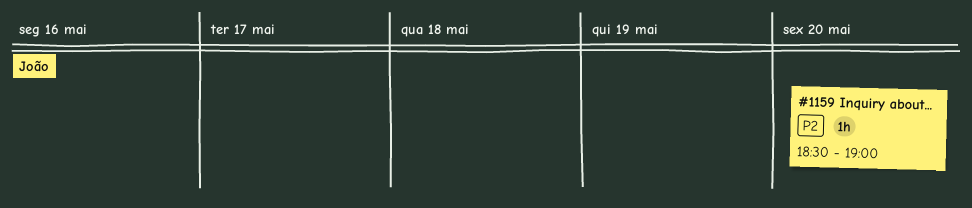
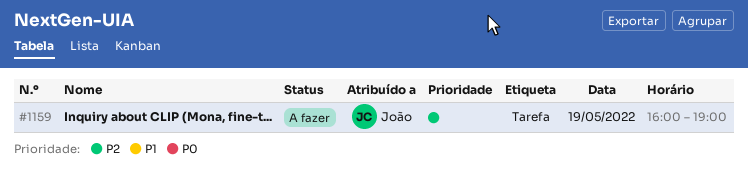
#1159, day: May 20 -> May 19
#1159, begins: 18:30 -> 16:00

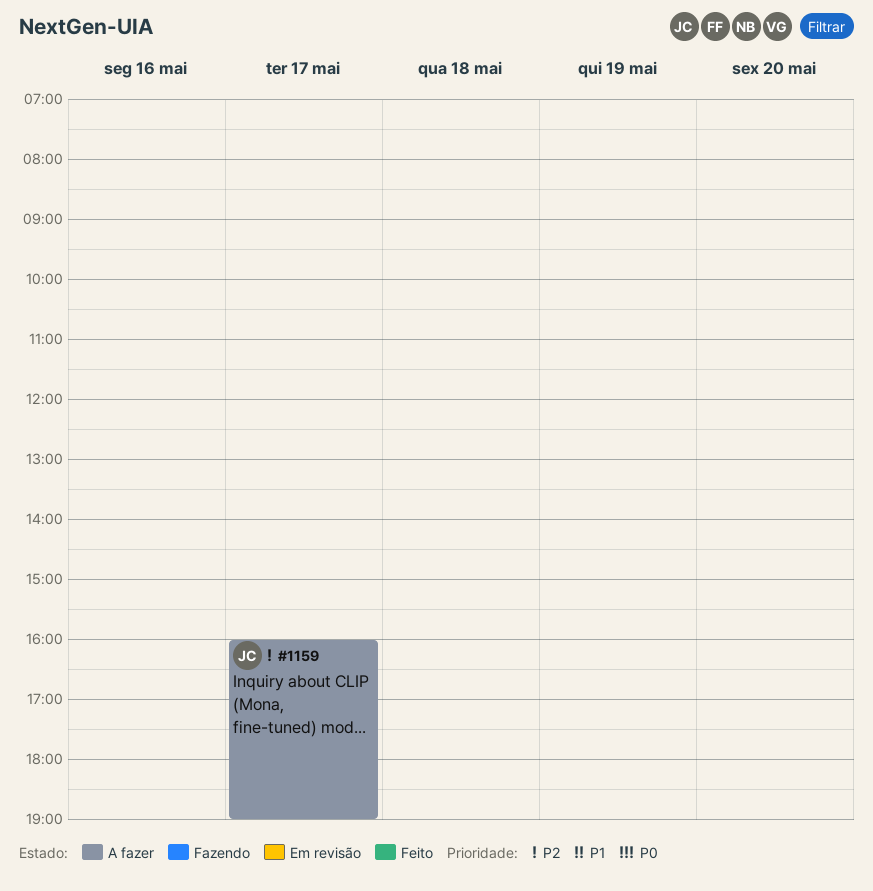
#1159, day: May 19 -> May 17

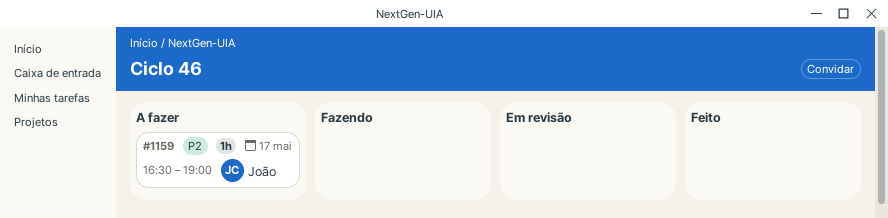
#1159, begins: 16:00 -> 16:30

